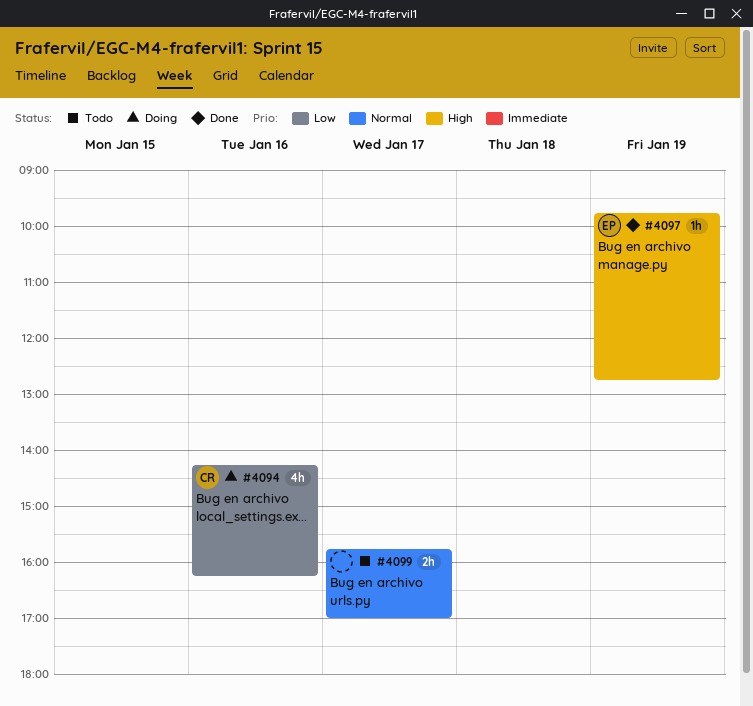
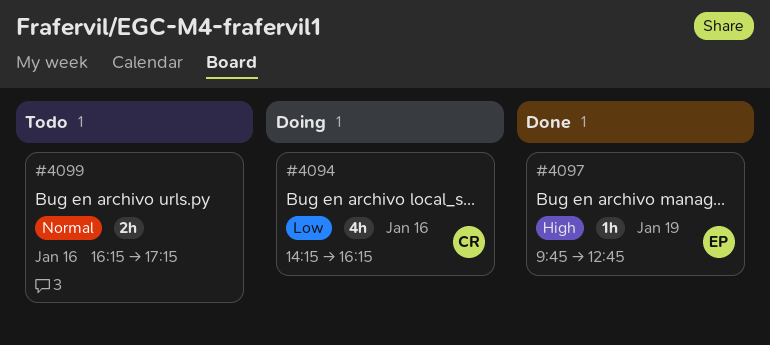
#4099, day: Jan 17 -> Jan 16
#4099, begins: 15:45 -> 16:15
#4099, ends: 17:00 -> 17:15

